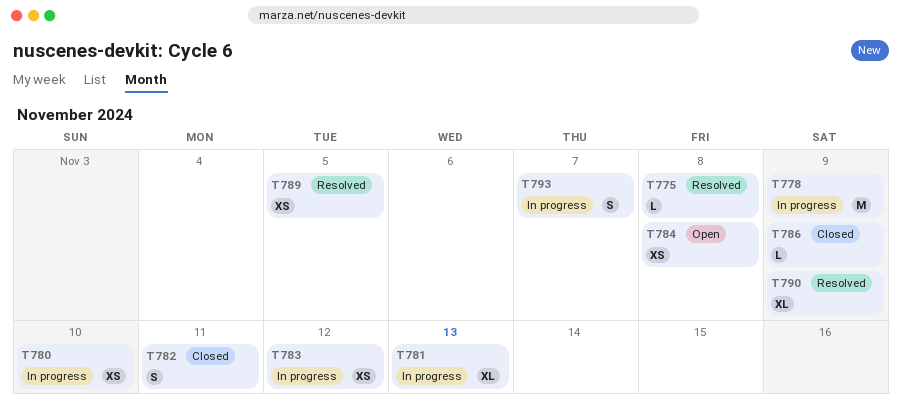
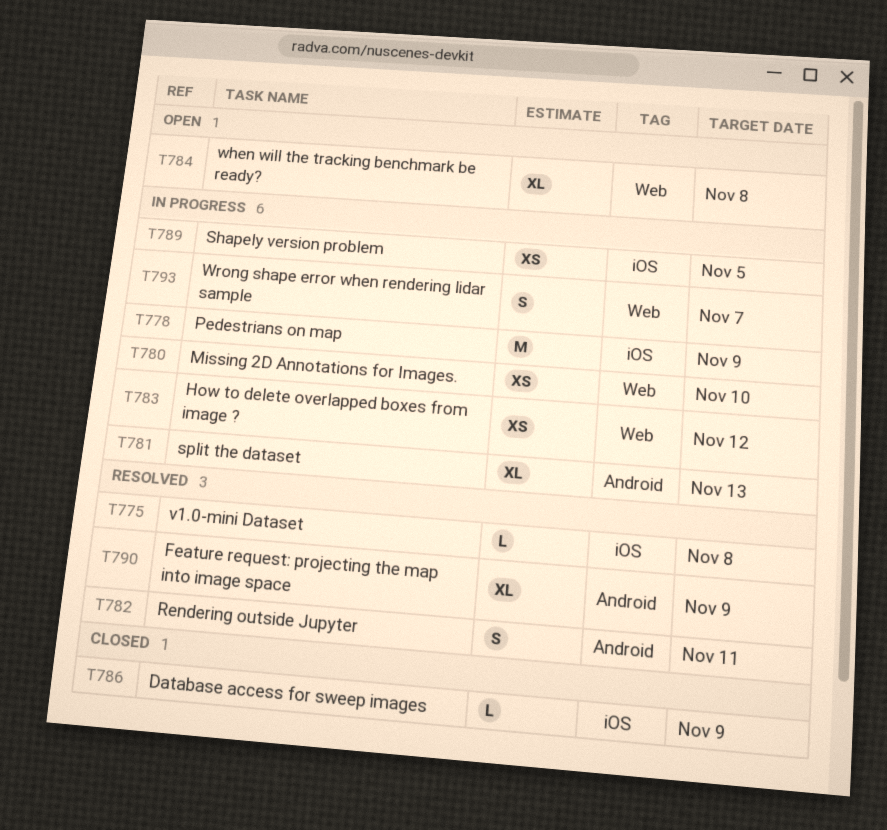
T782, status: Closed -> Resolved
T784, estimate: XS -> XL
T789, status: Resolved -> In progress

